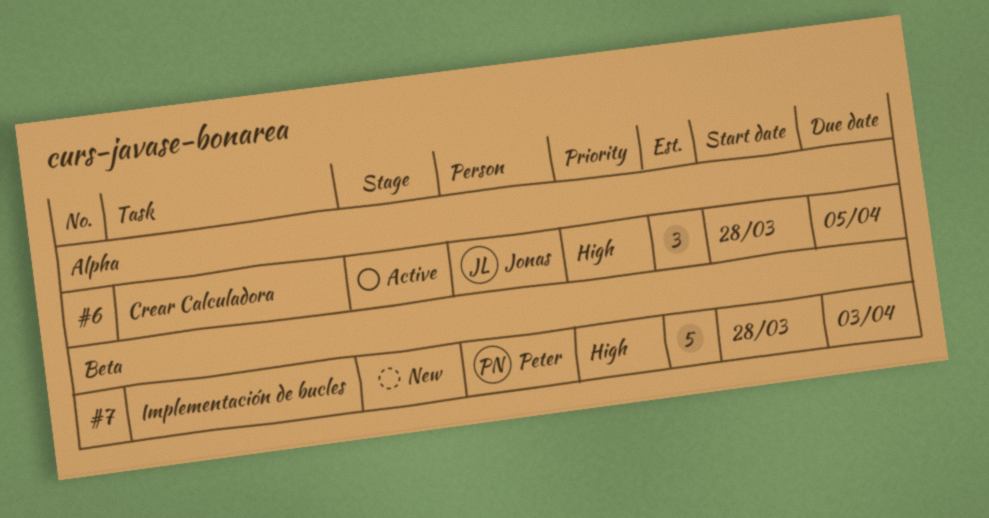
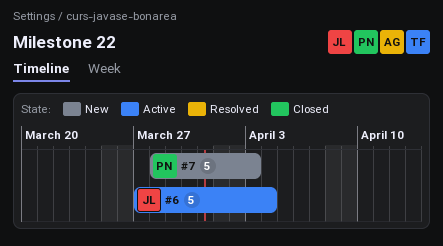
#6, estimate: 3 -> 5
#6, start: Mar 28 -> Mar 27
#6, due: Apr 5 -> Apr 4

